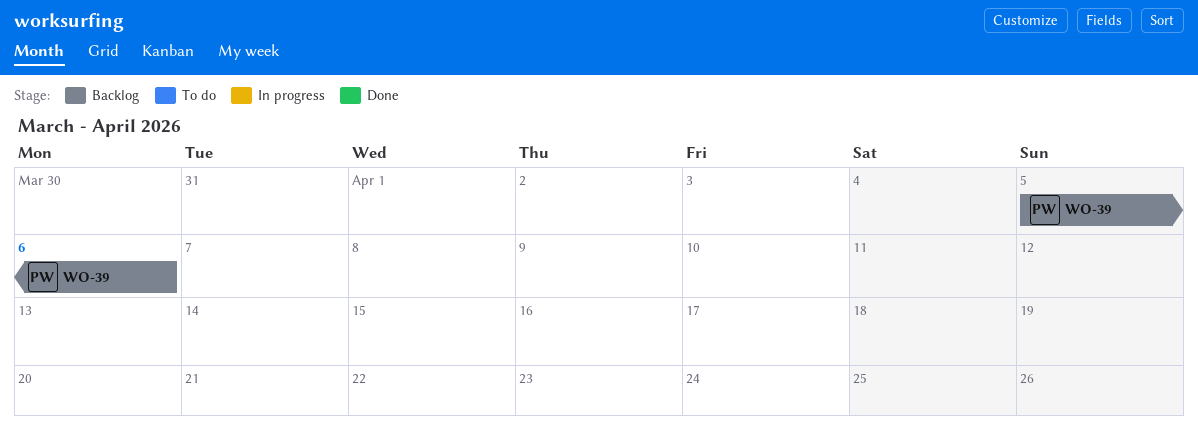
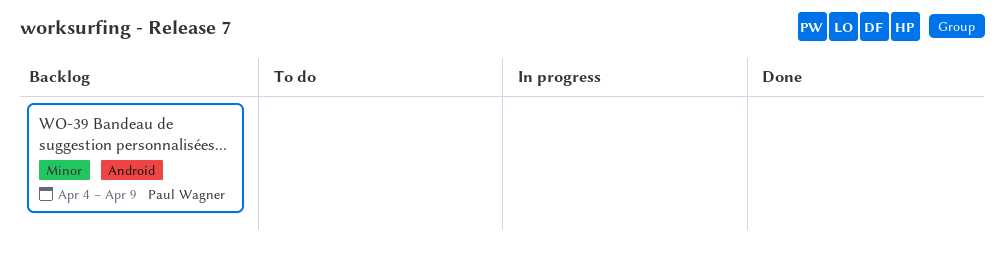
WO-39, start: Apr 5 -> Apr 4
WO-39, due: Apr 6 -> Apr 9

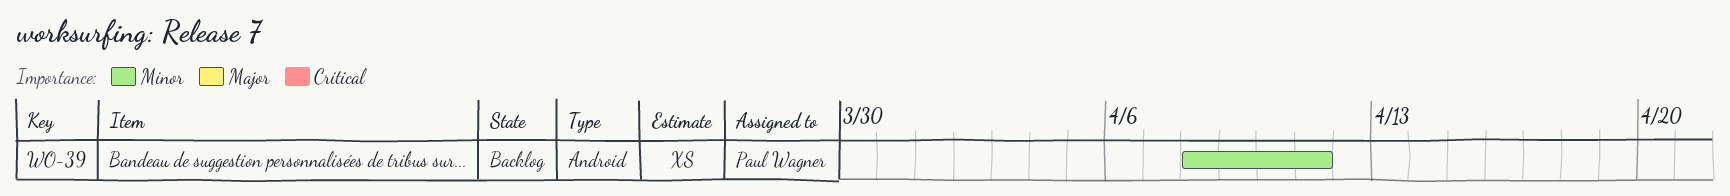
WO-39, start: Apr 4 -> Apr 8
WO-39, due: Apr 9 -> Apr 11

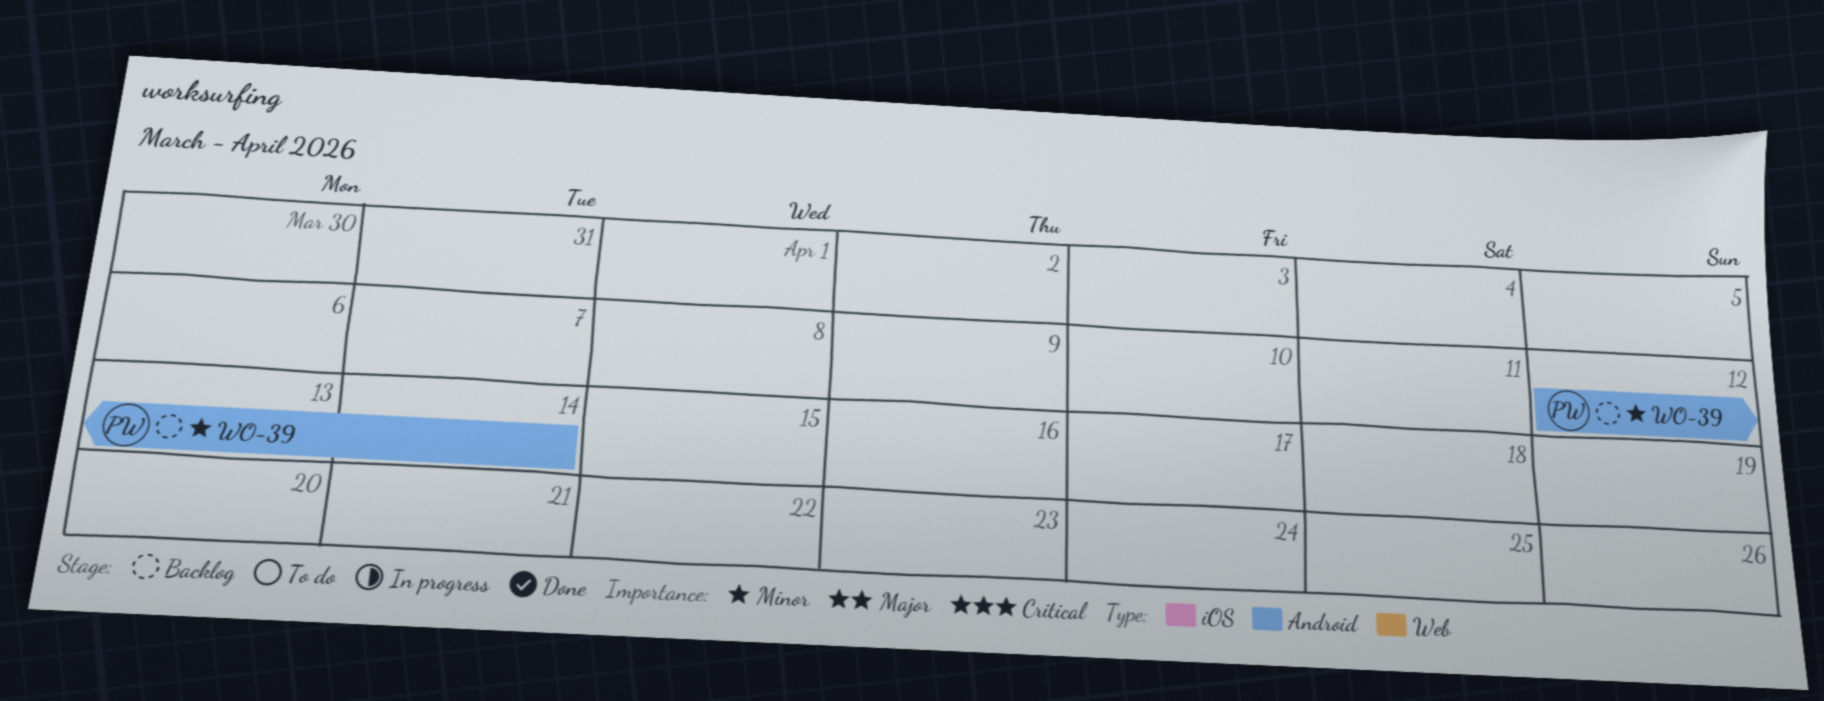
WO-39, start: Apr 8 -> Apr 12
WO-39, due: Apr 11 -> Apr 14

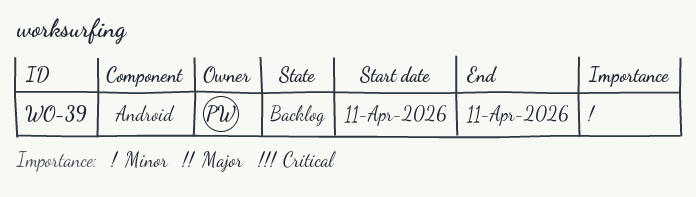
WO-39, start: Apr 12 -> Apr 11
WO-39, due: Apr 14 -> Apr 11

